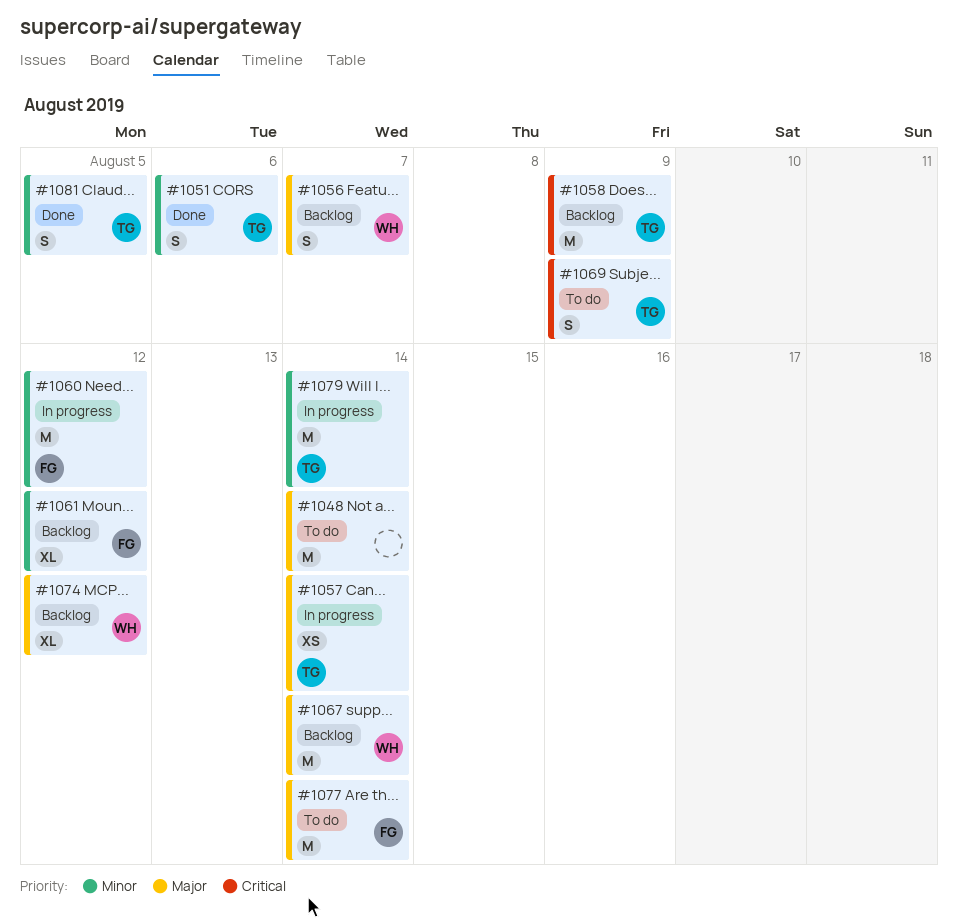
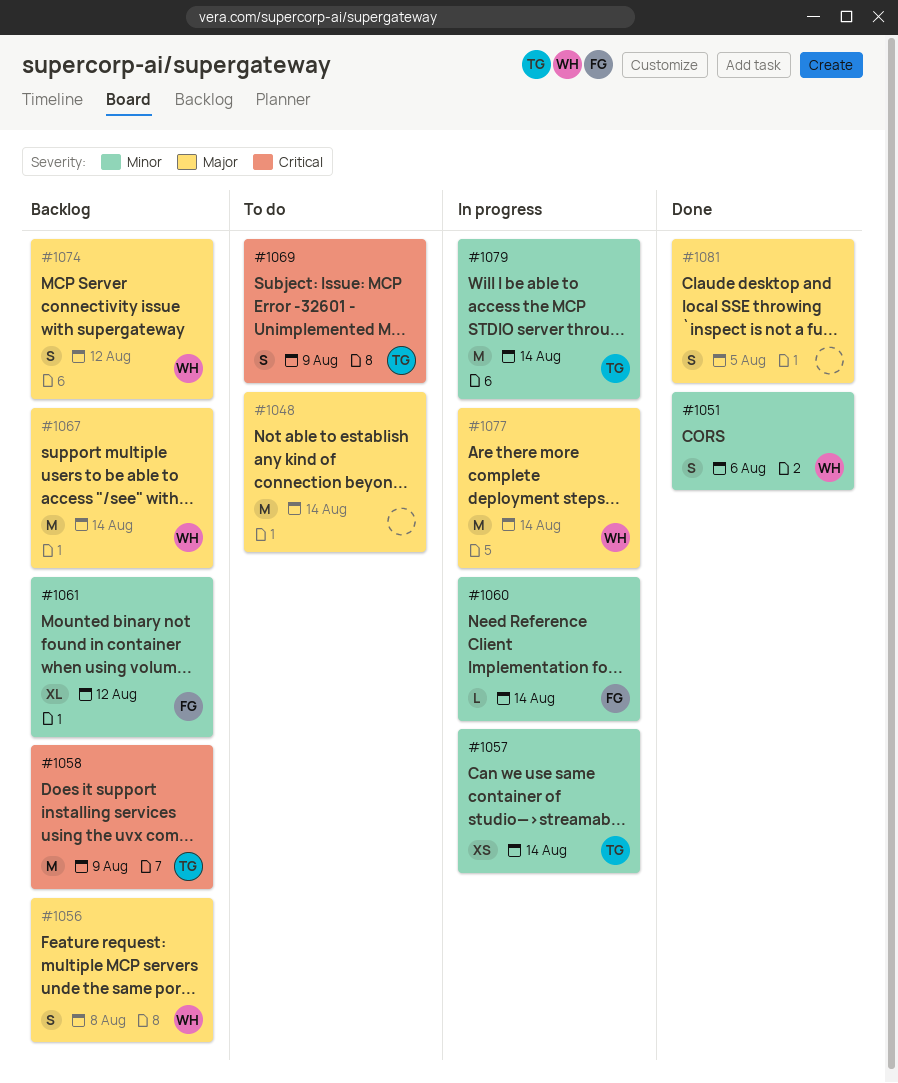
#1051, owner: TG -> WH
#1056, due: Aug 7 -> Aug 8
#1057, priority: Major -> Minor
#1060, estimate: M -> L
#1060, due: Aug 12 -> Aug 14
#1074, estimate: XL -> S
#1077, status: To do -> In progress
#1077, owner: FG -> WH
#1081, owner: TG -> none
#1081, priority: Minor -> Major

